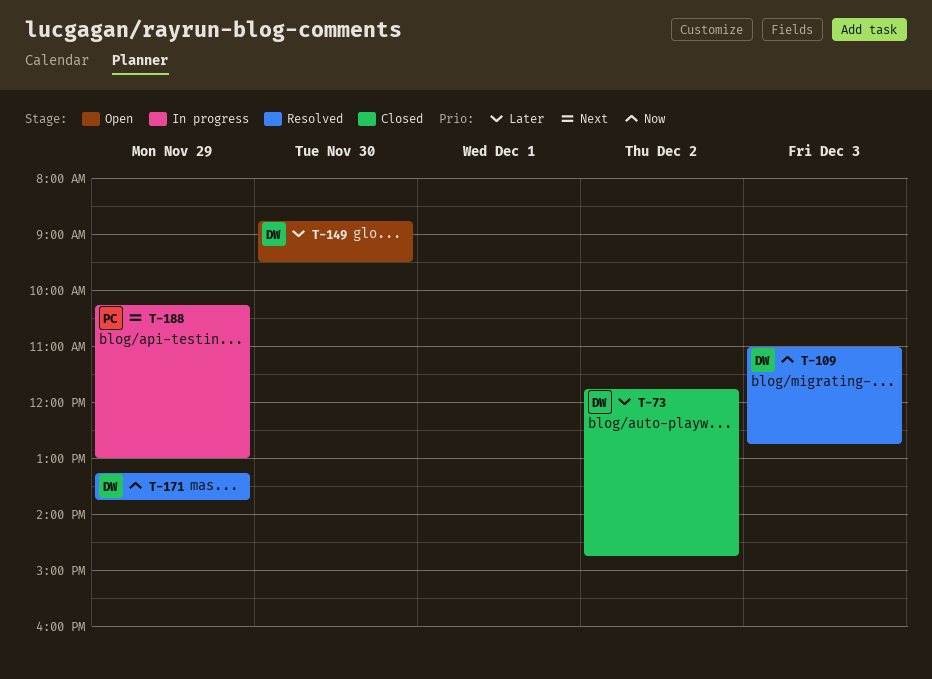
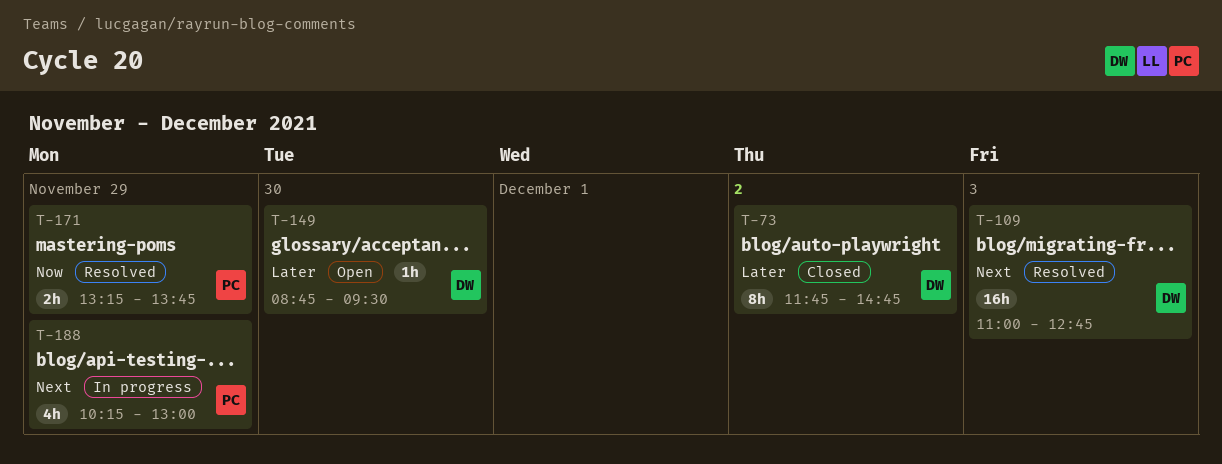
T-109, priority: Now -> Next
T-171, owner: DW -> PC

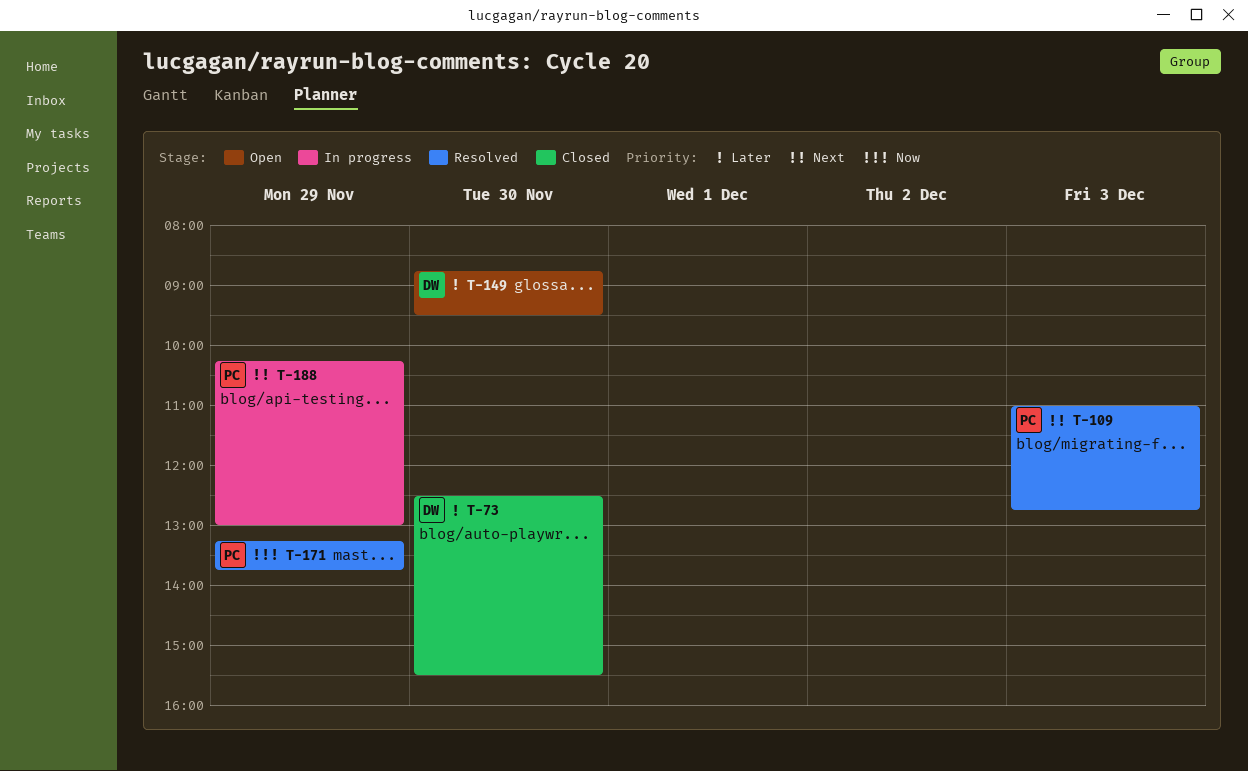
T-73, day: Dec 2 -> Nov 30
T-73, begins: 11:45 -> 12:30
T-73, ends: 14:45 -> 15:30
T-109, owner: DW -> PC

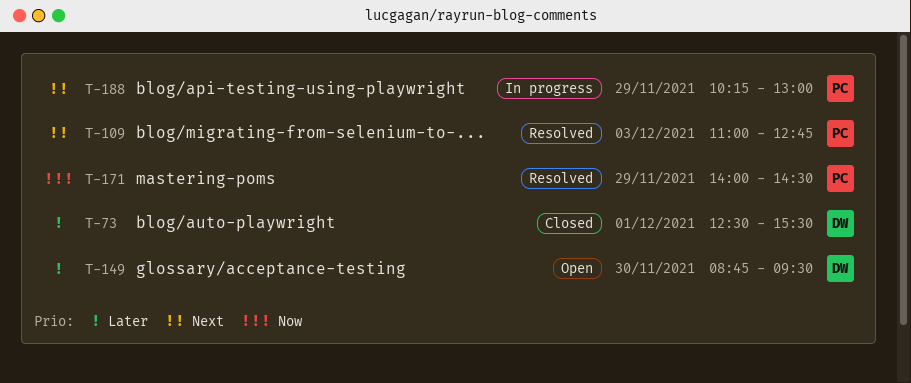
T-73, day: Nov 30 -> Dec 1
T-171, begins: 13:15 -> 14:00
T-171, ends: 13:45 -> 14:30

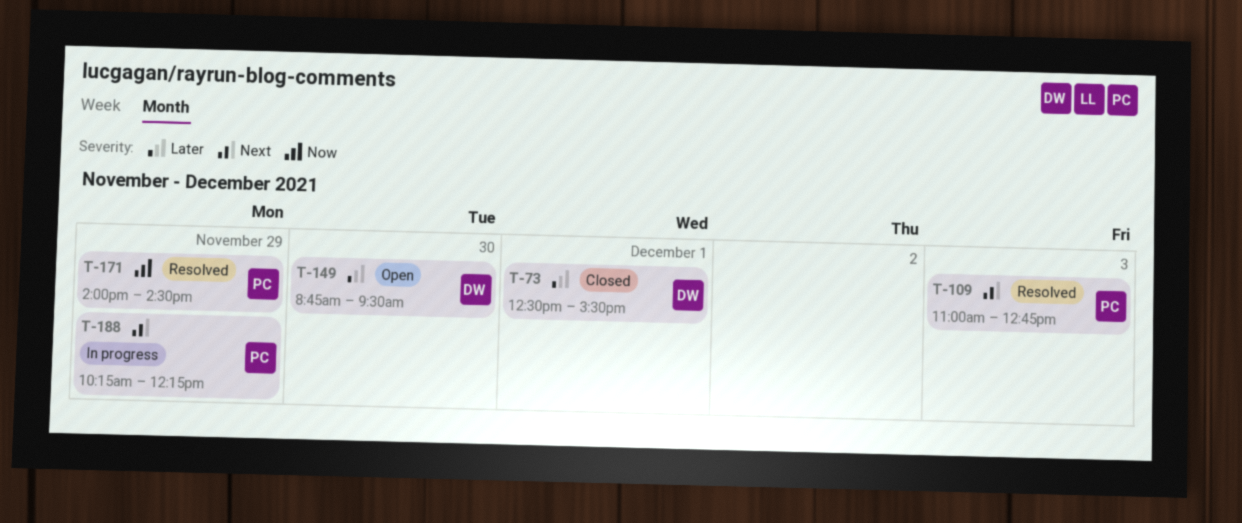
T-188, ends: 13:00 -> 12:15

